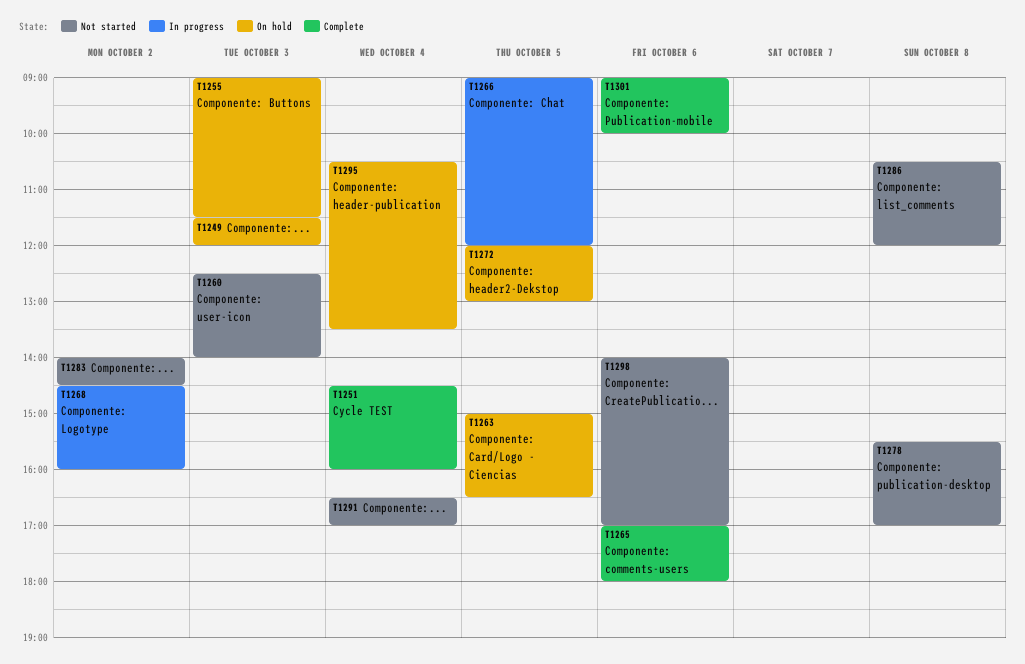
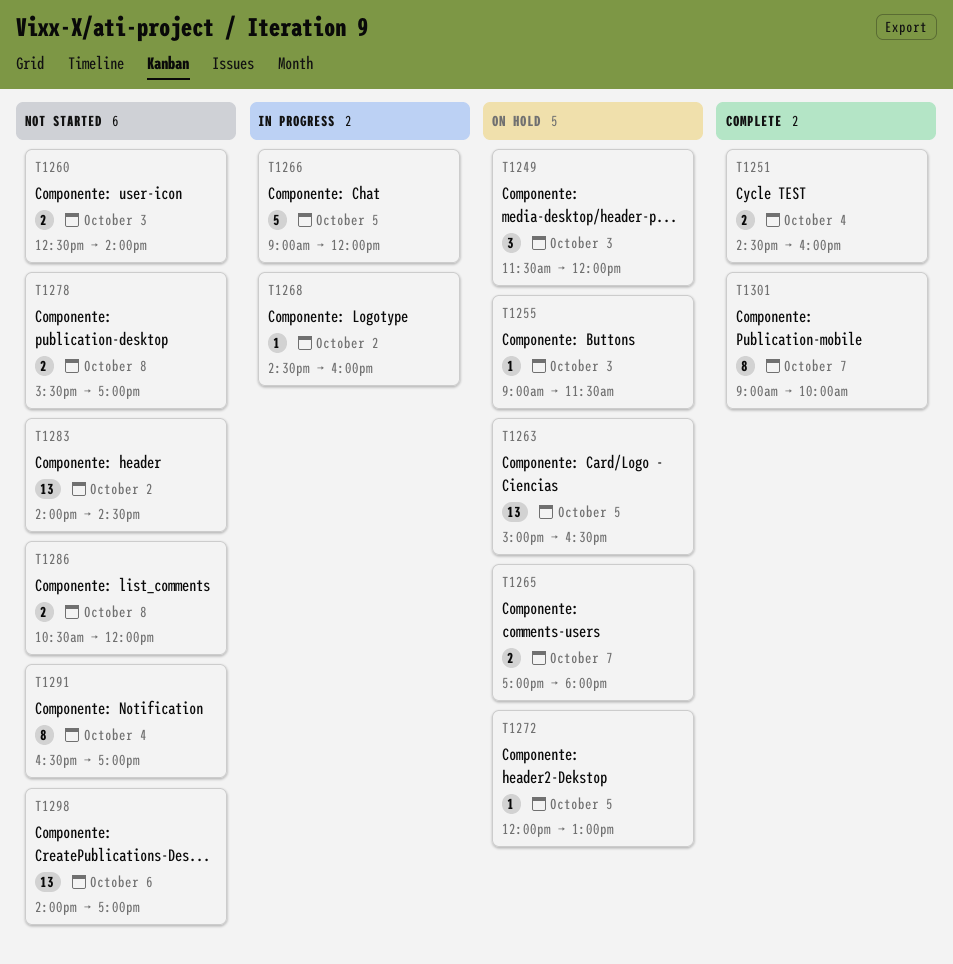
T1265, status: Complete -> On hold
T1265, day: Oct 6 -> Oct 7
T1295: present -> none
T1301, day: Oct 6 -> Oct 7

